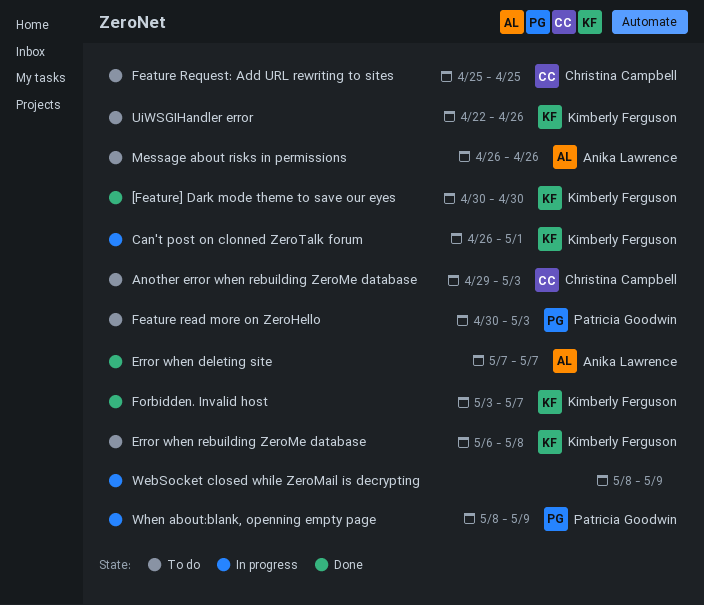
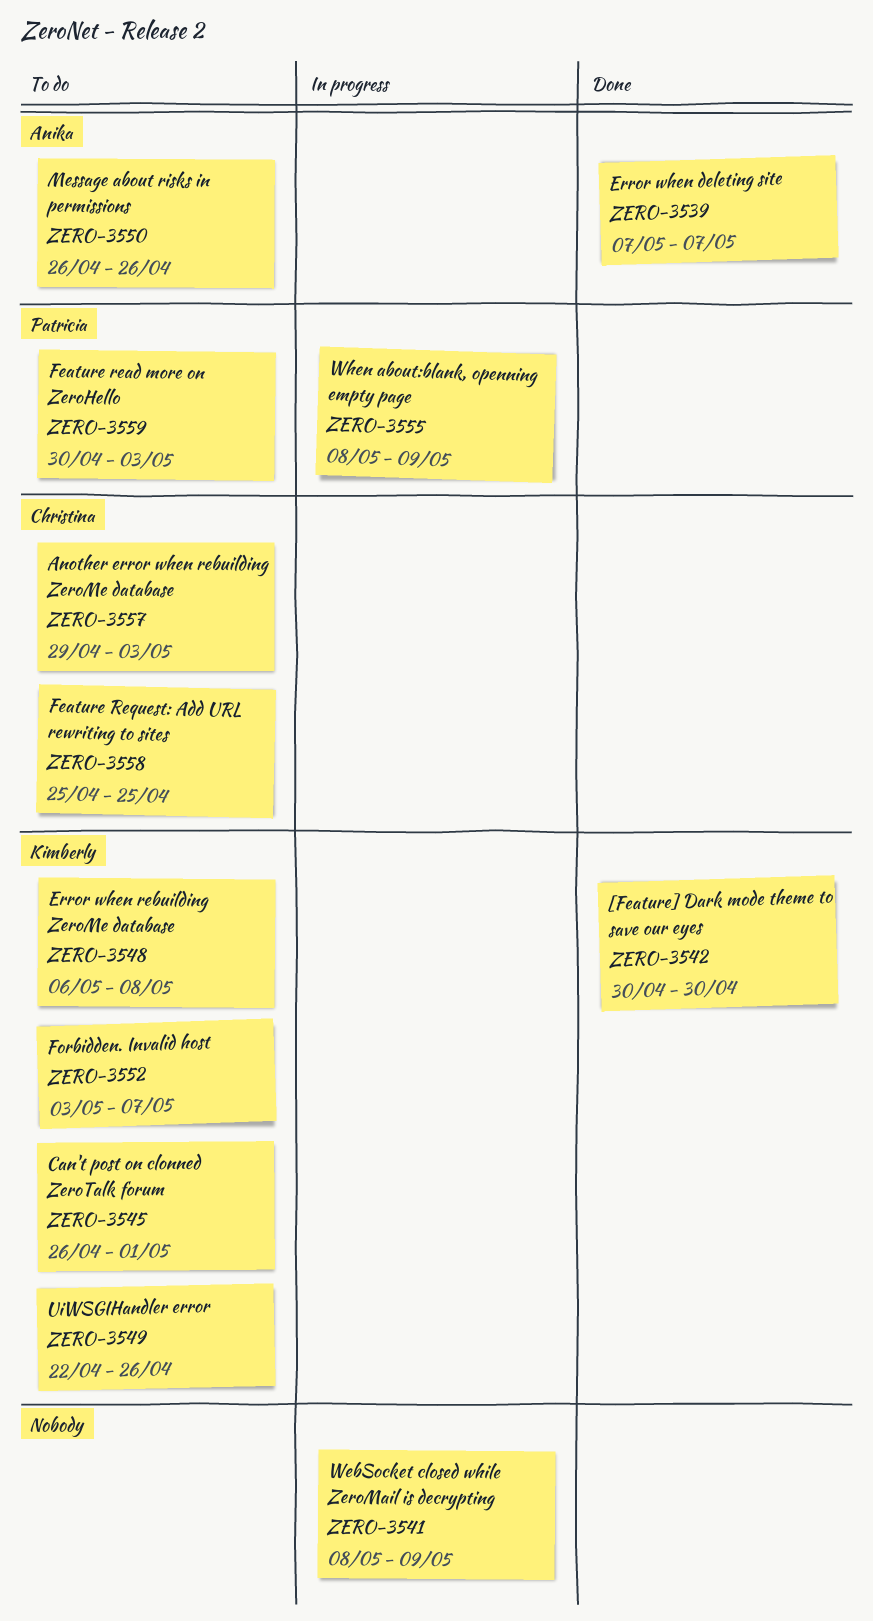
Can't post on clonned ZeroTalk forum, status: In progress -> To do
Forbidden. Invalid host, status: Done -> To do

